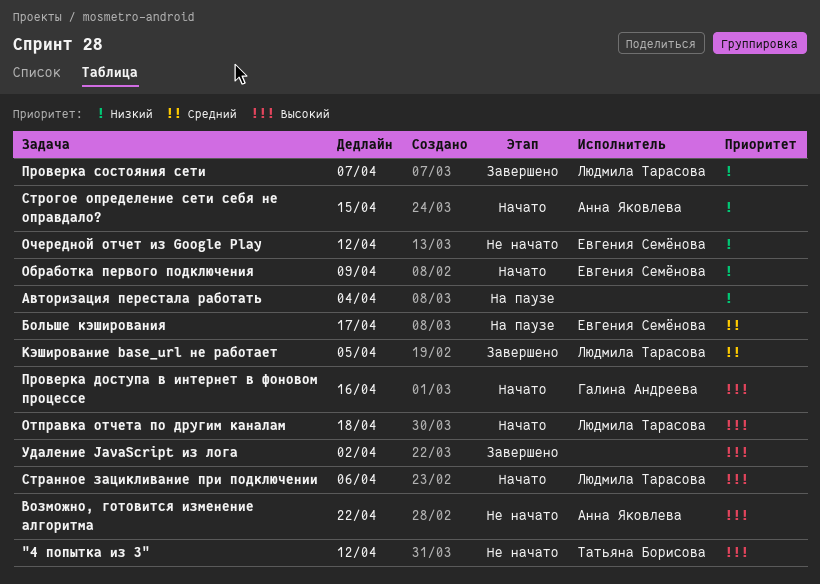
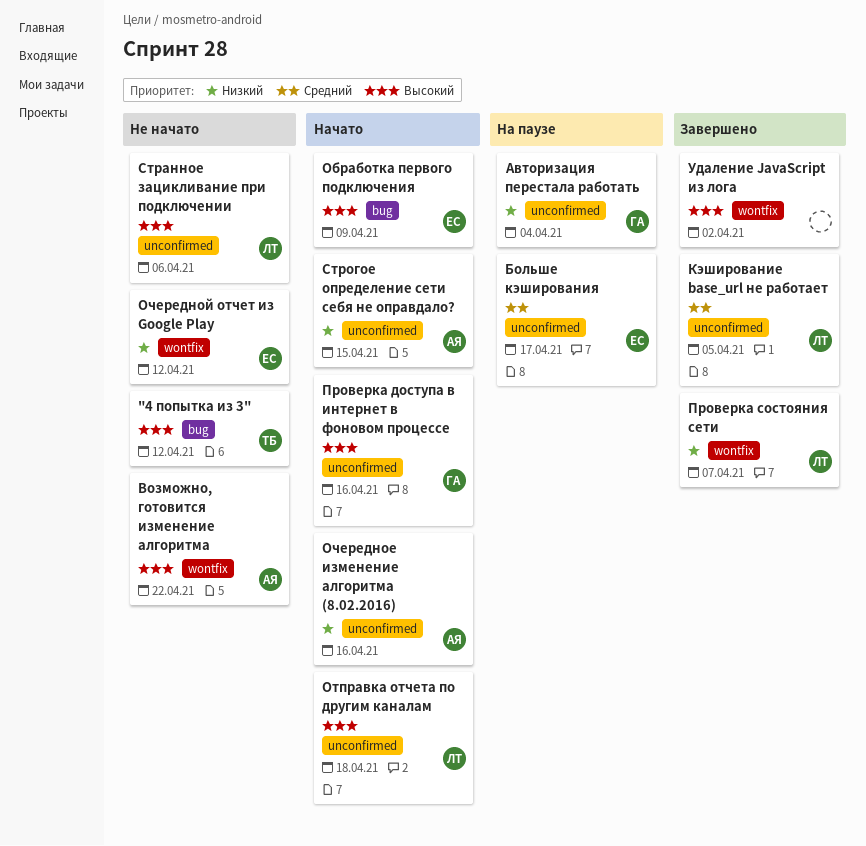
Авторизация перестала работать, owner: none -> Галина Андреева
Обработка первого подключения, priority: Низкий -> Высокий
Очередное изменение алгоритма (8.02.2016): none -> present
Странное зацикливание при подключении, status: Начато -> Не начато

